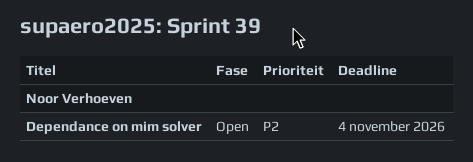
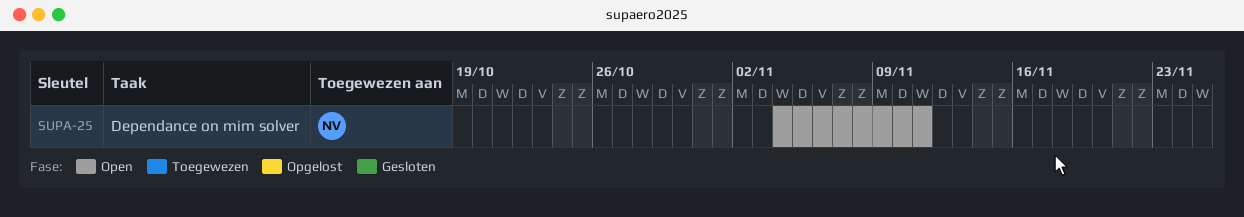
Dependance on mim solver, due: Nov 4 -> Nov 11

